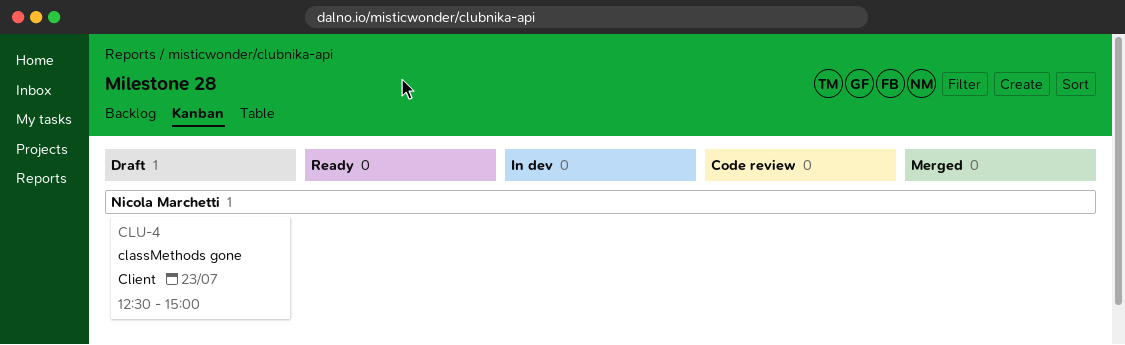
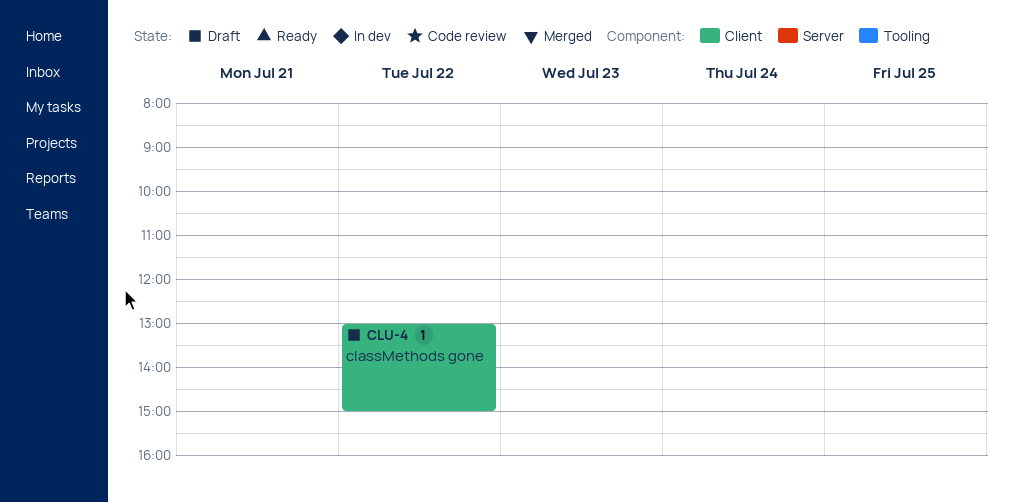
CLU-4, day: Jul 23 -> Jul 22
CLU-4, begins: 12:30 -> 13:00

